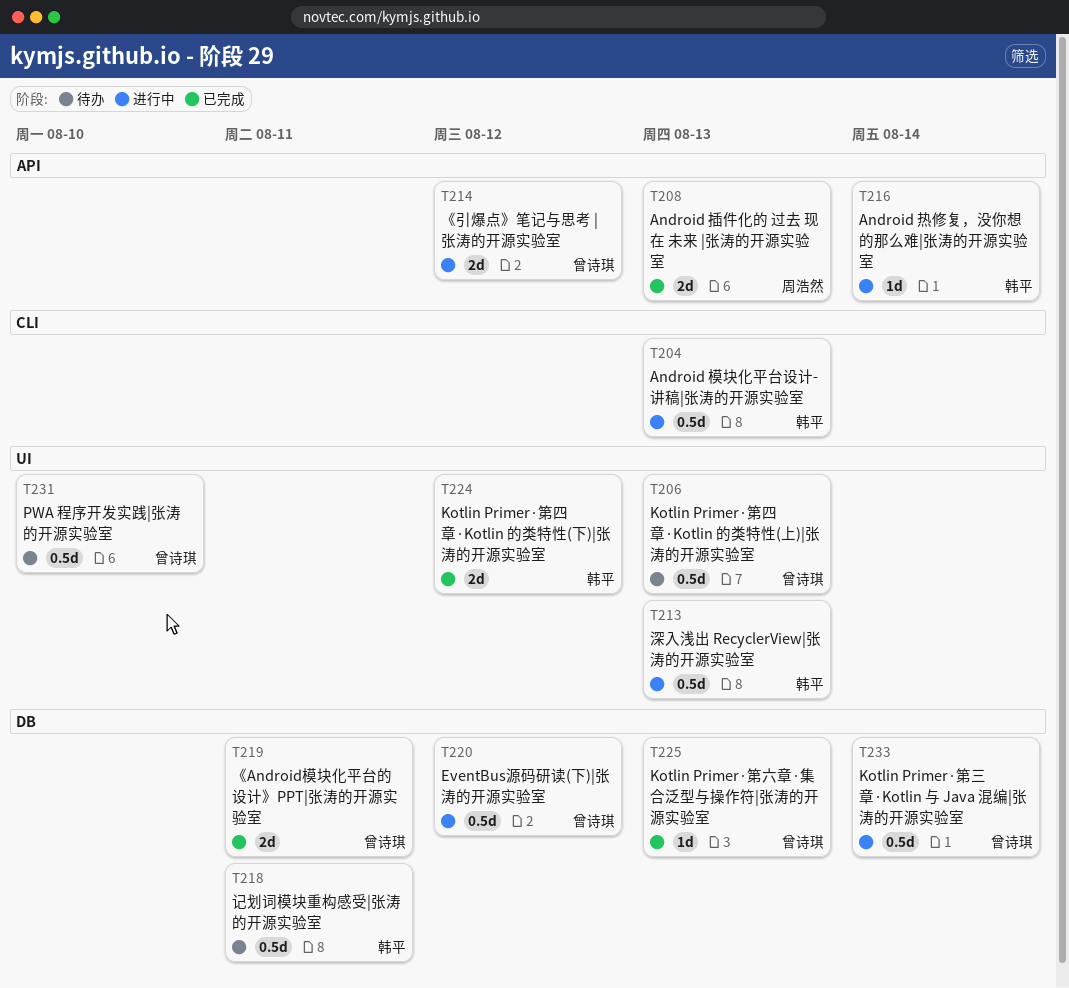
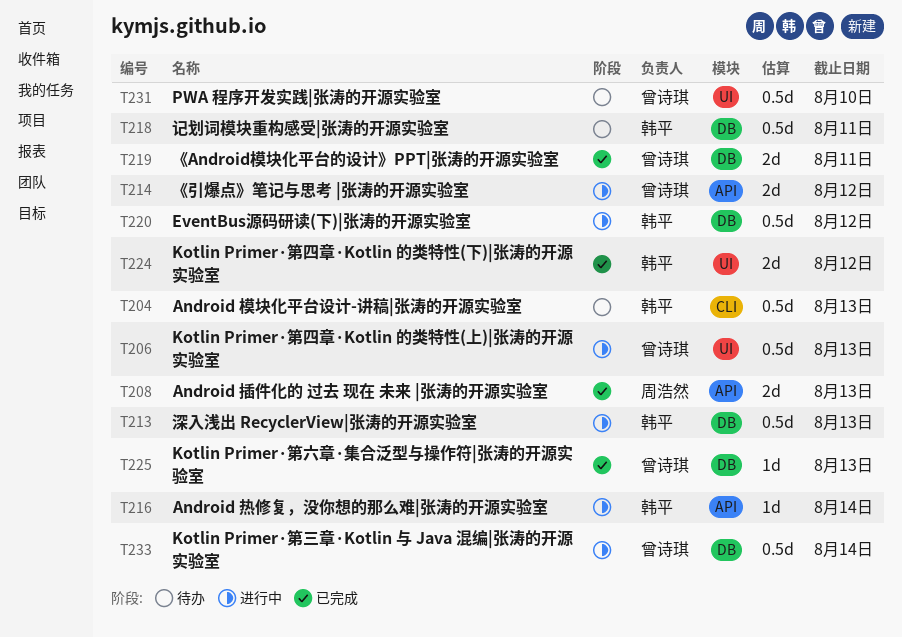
T204, status: 进行中 -> 待办
T206, status: 待办 -> 进行中
T213, label: UI -> DB
T220, owner: 曾诗琪 -> 韩平

